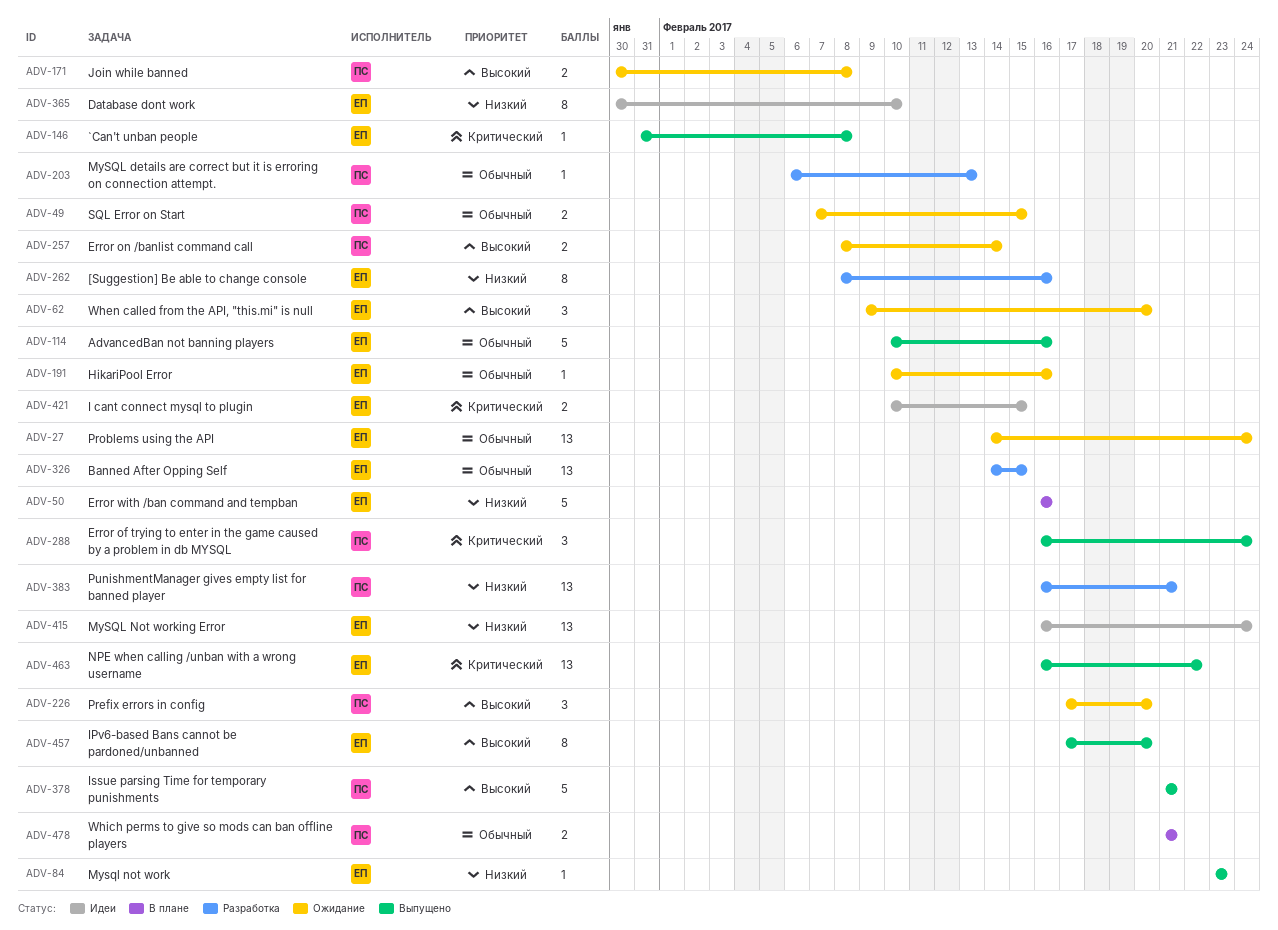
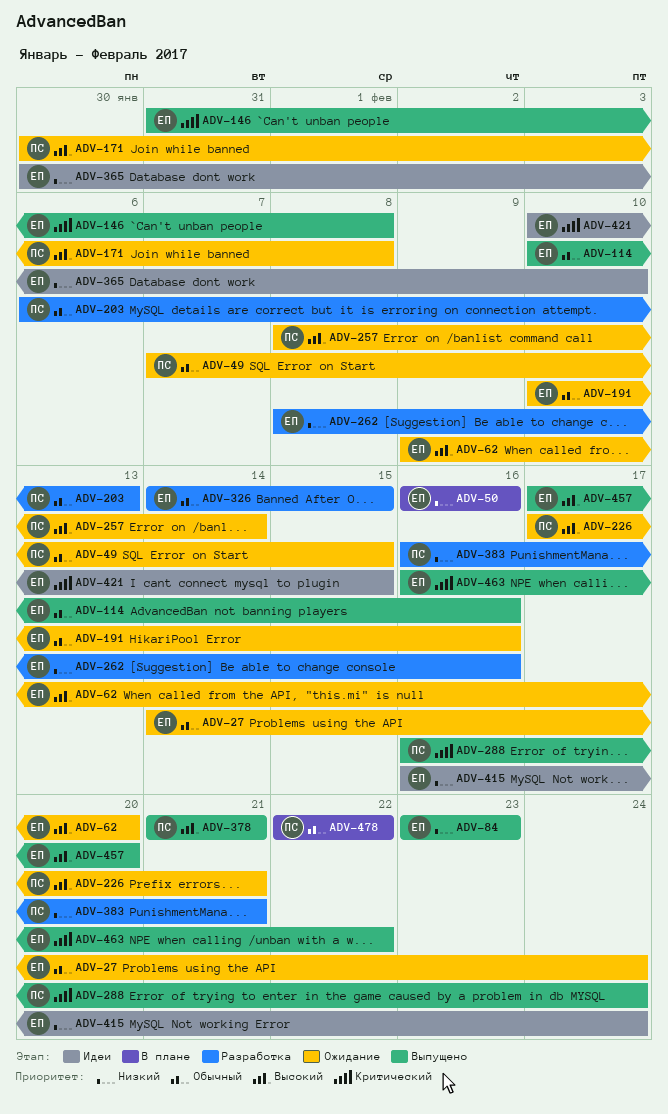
ADV-226, due: Feb 20 -> Feb 21
ADV-478, start: Feb 21 -> Feb 22
ADV-478, due: Feb 21 -> Feb 22

